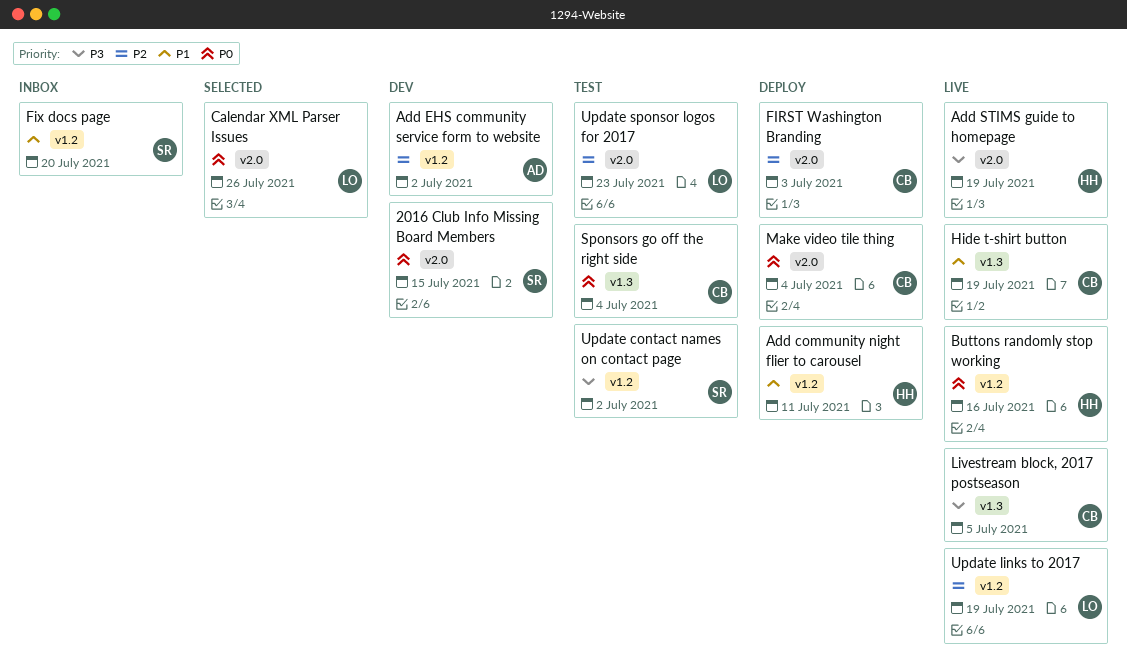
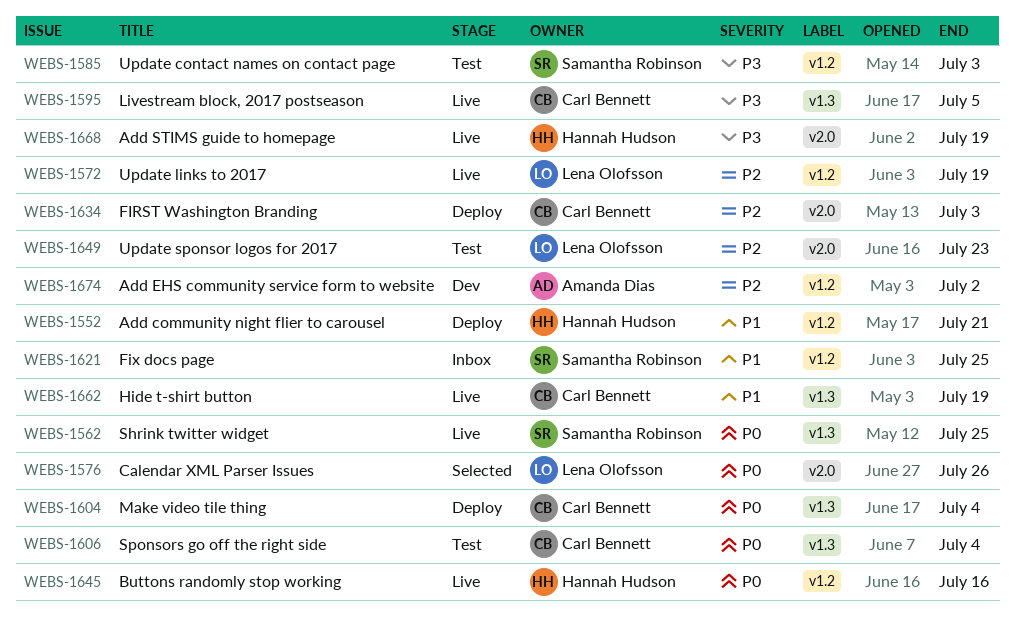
2016 Club Info Missing Board Members: present -> none
Add community night flier to carousel, due: Jul 11 -> Jul 21
Fix docs page, due: Jul 20 -> Jul 25
Make video tile thing, label: v2.0 -> v1.3
Shrink twitter widget: none -> present
Update contact names on contact page, due: Jul 2 -> Jul 3

